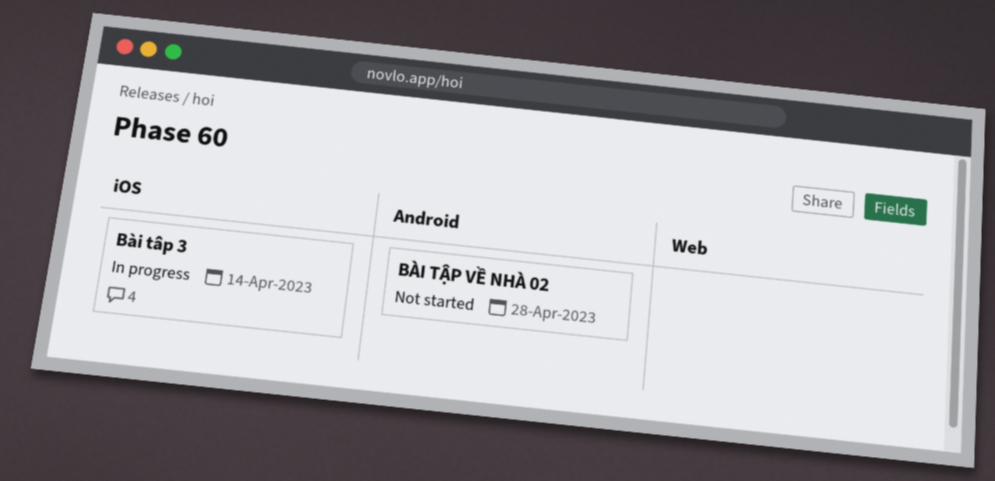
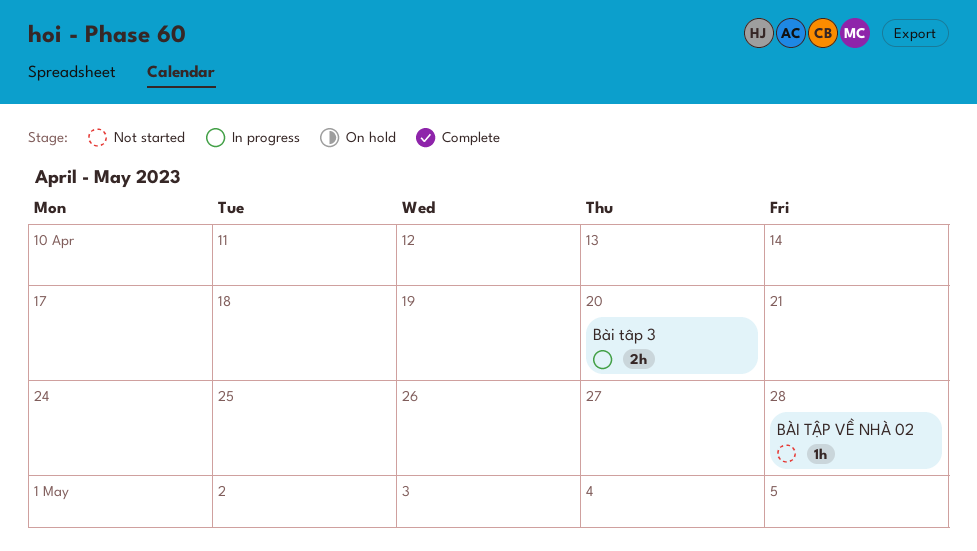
Bài tâp 3, due: Apr 14 -> Apr 20

